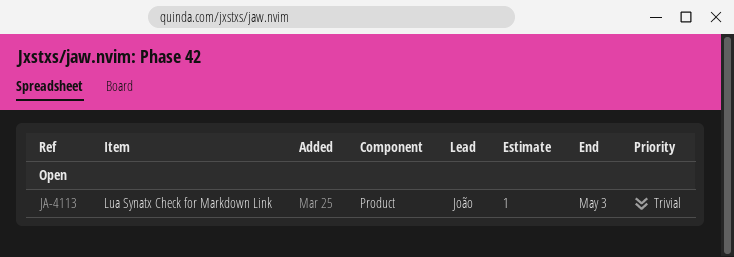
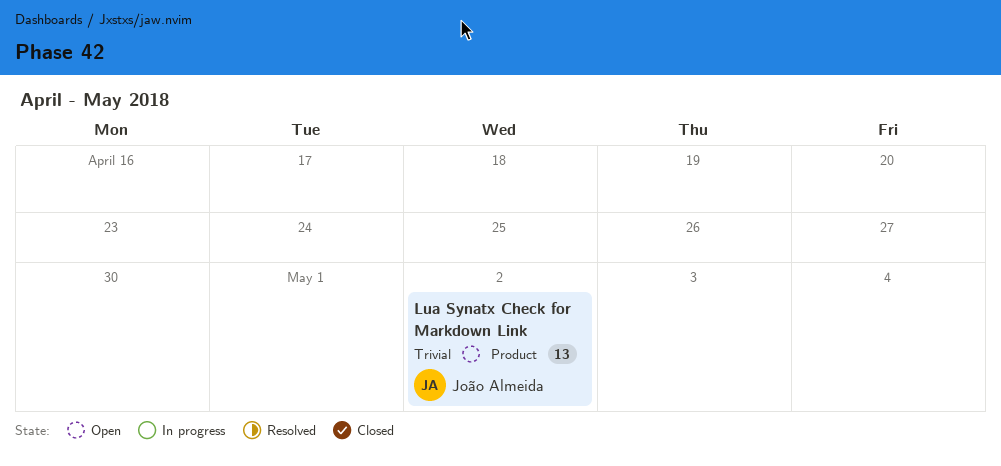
Lua Synatx Check for Markdown Link, estimate: 1 -> 13
Lua Synatx Check for Markdown Link, due: May 3 -> May 2

